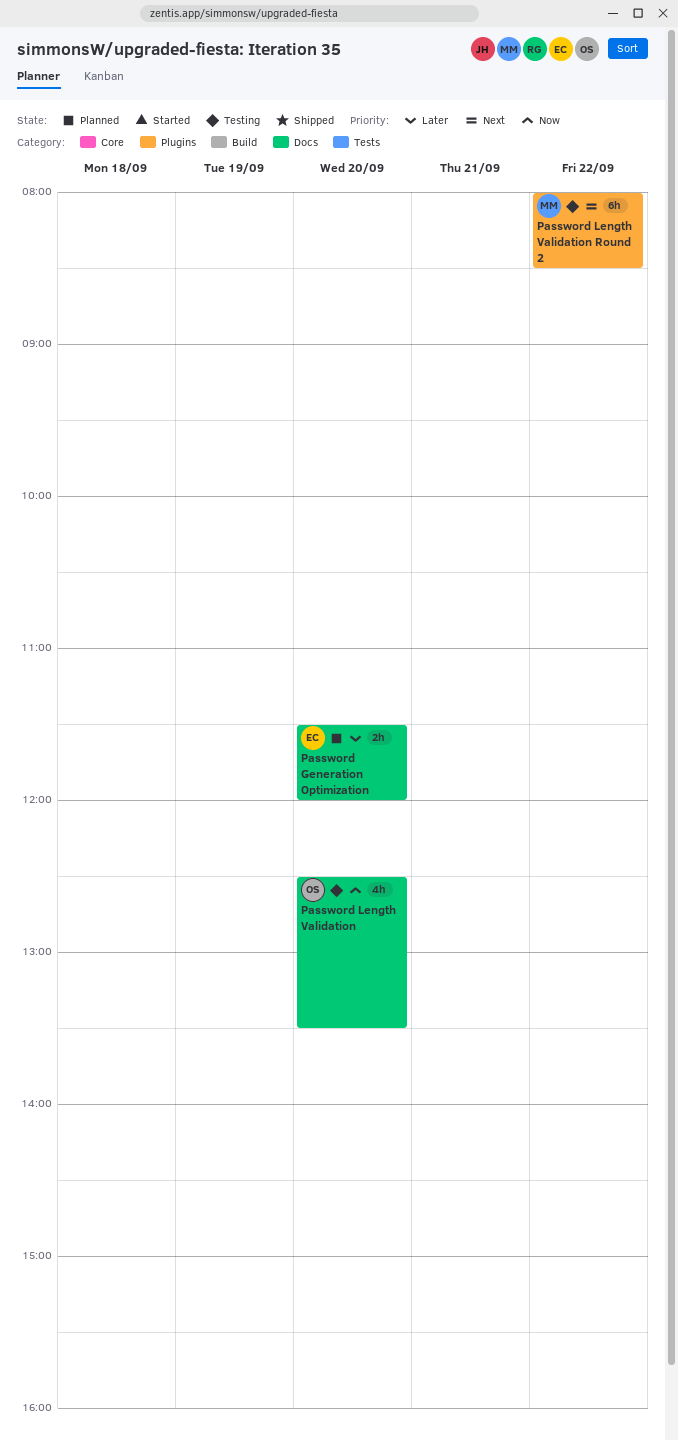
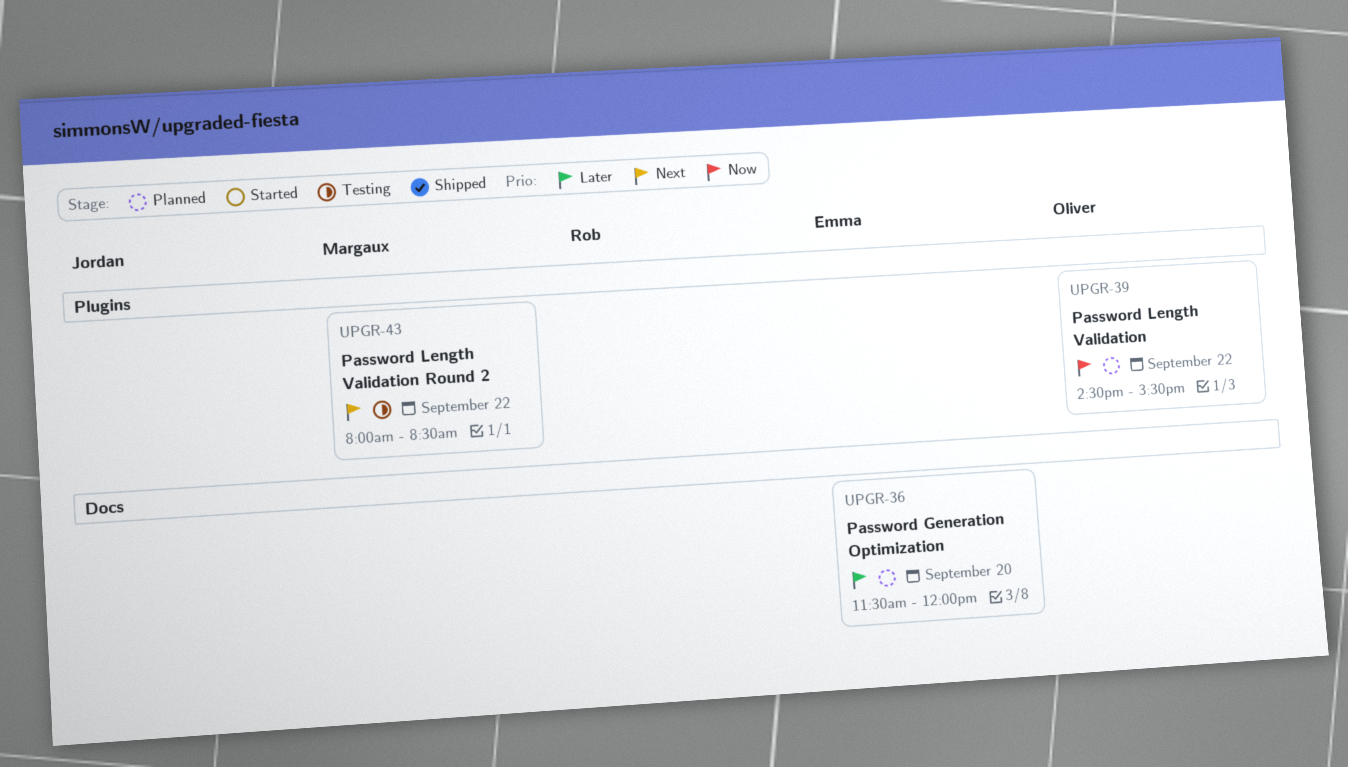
Password Length Validation, status: Testing -> Planned
Password Length Validation, label: Docs -> Plugins
Password Length Validation, day: Sep 20 -> Sep 22
Password Length Validation, begins: 12:30 -> 14:30
Password Length Validation, ends: 13:30 -> 15:30

